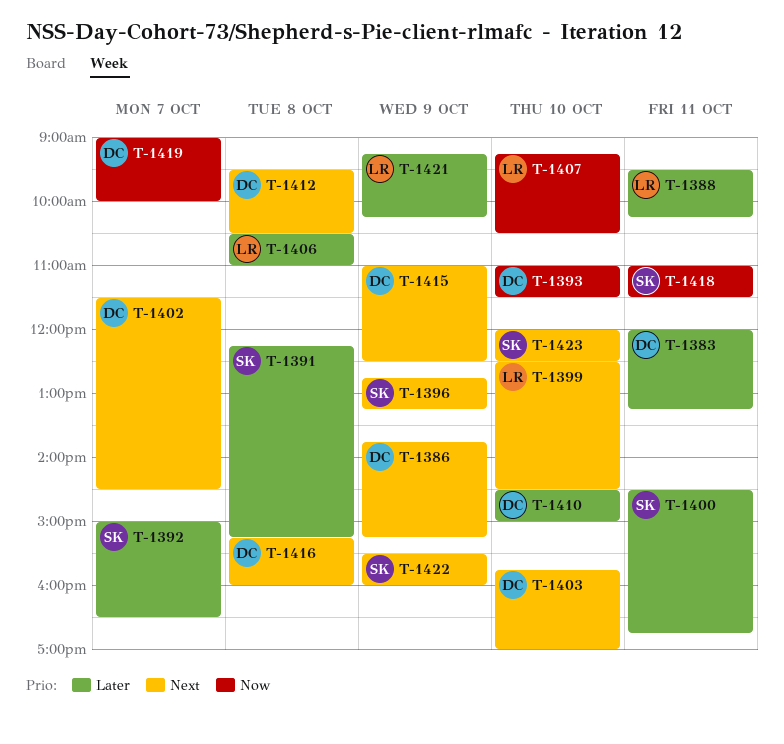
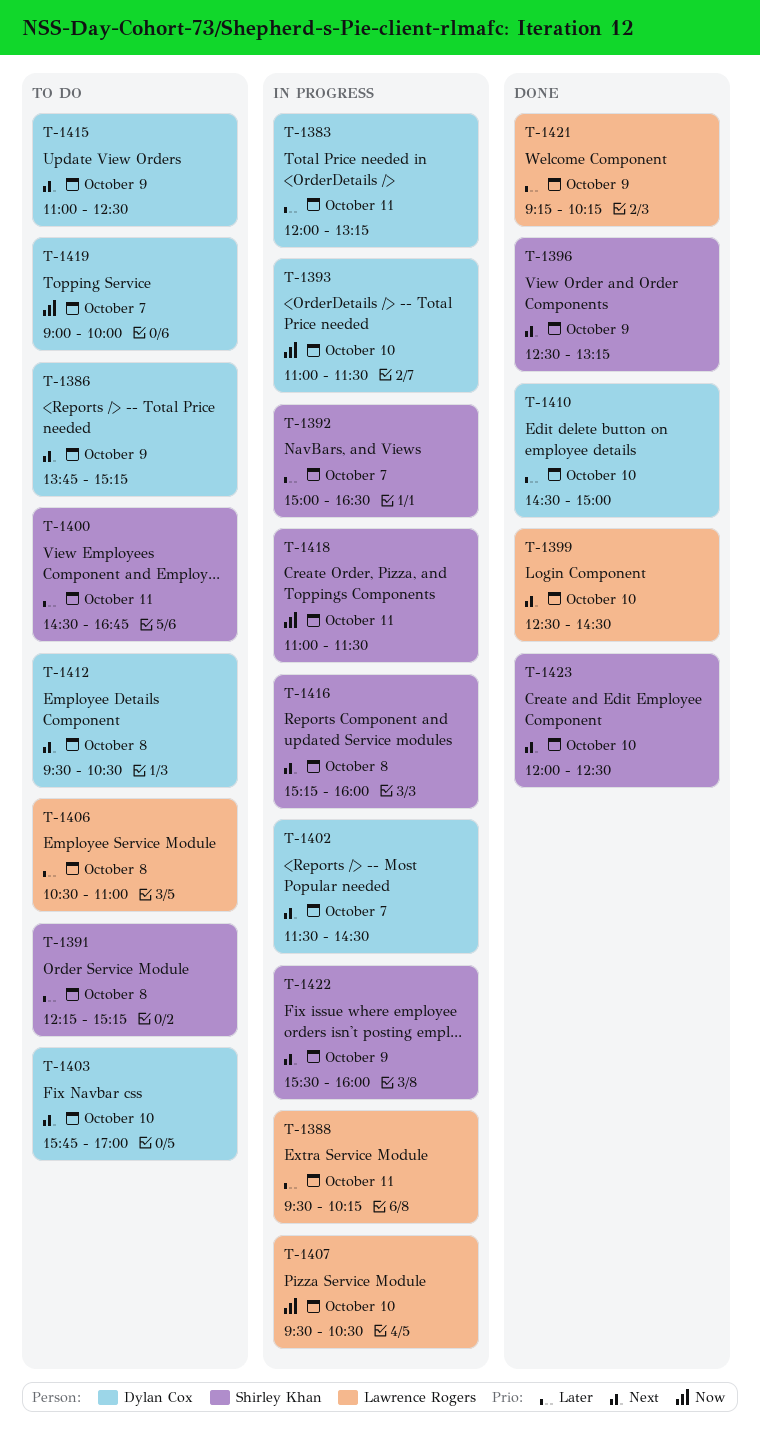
T-1396, begins: 12:45 -> 12:30
T-1407, begins: 09:15 -> 09:30
T-1416, owner: Dylan Cox -> Shirley Khan

